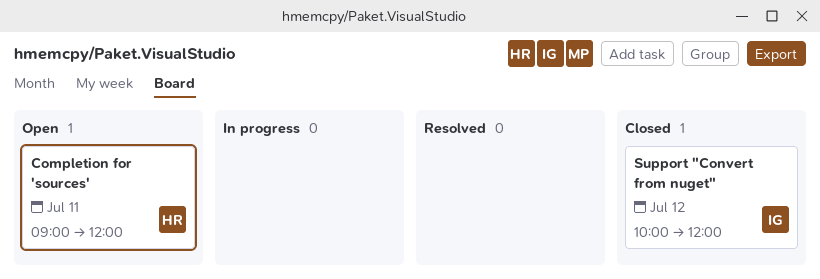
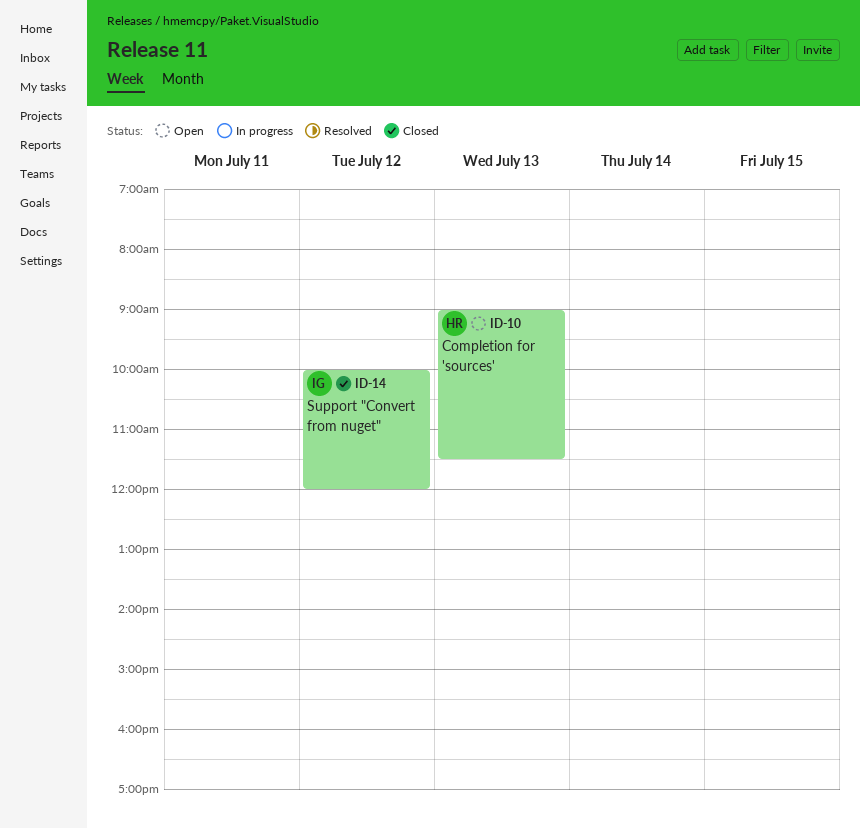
Completion for 'sources', day: Jul 11 -> Jul 13
Completion for 'sources', ends: 12:00 -> 11:30

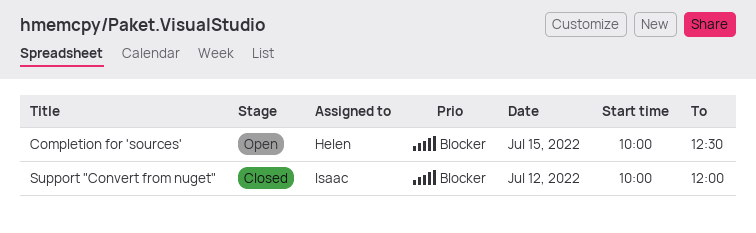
Completion for 'sources', day: Jul 13 -> Jul 15
Completion for 'sources', begins: 09:00 -> 10:00
Completion for 'sources', ends: 11:30 -> 12:30

